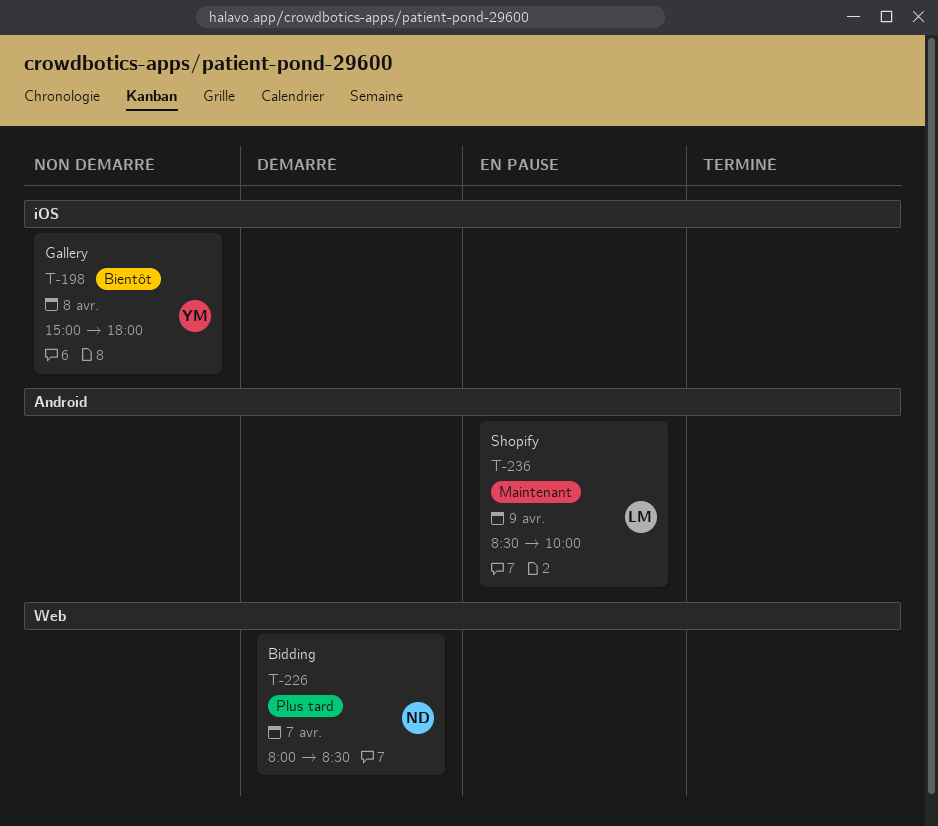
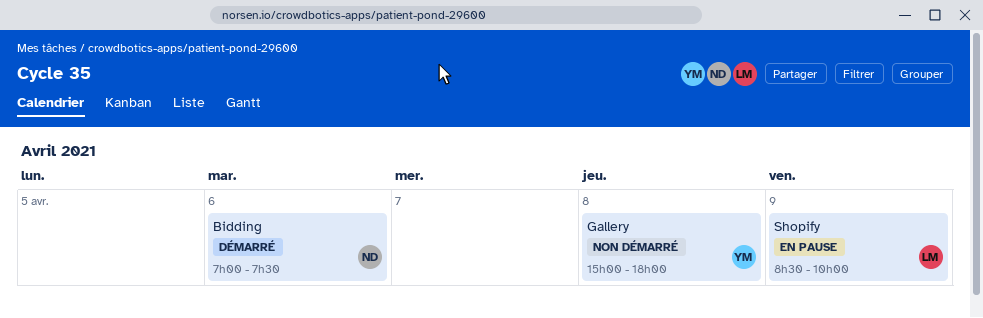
Bidding, day: Apr 7 -> Apr 6
Bidding, begins: 08:00 -> 07:00
Bidding, ends: 08:30 -> 07:30

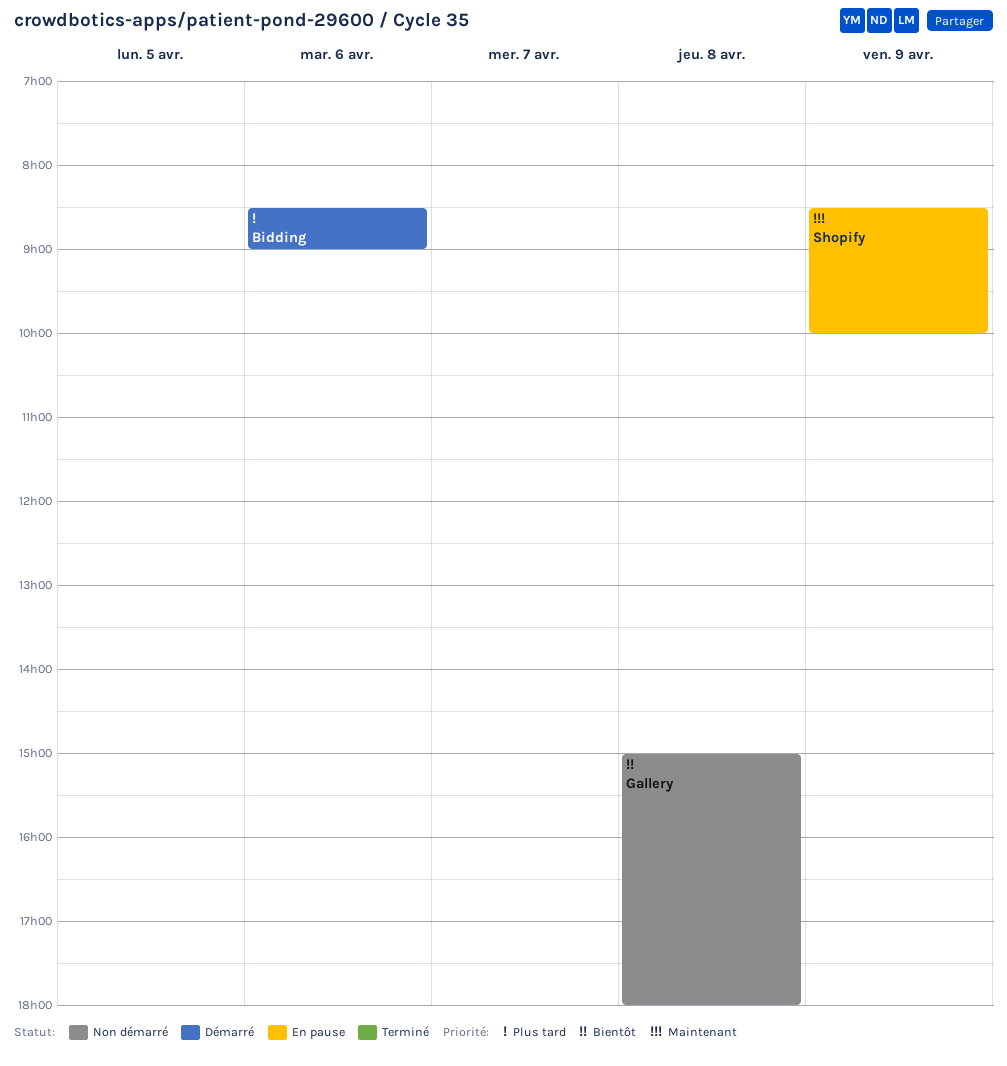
Bidding, begins: 07:00 -> 08:30
Bidding, ends: 07:30 -> 09:00

